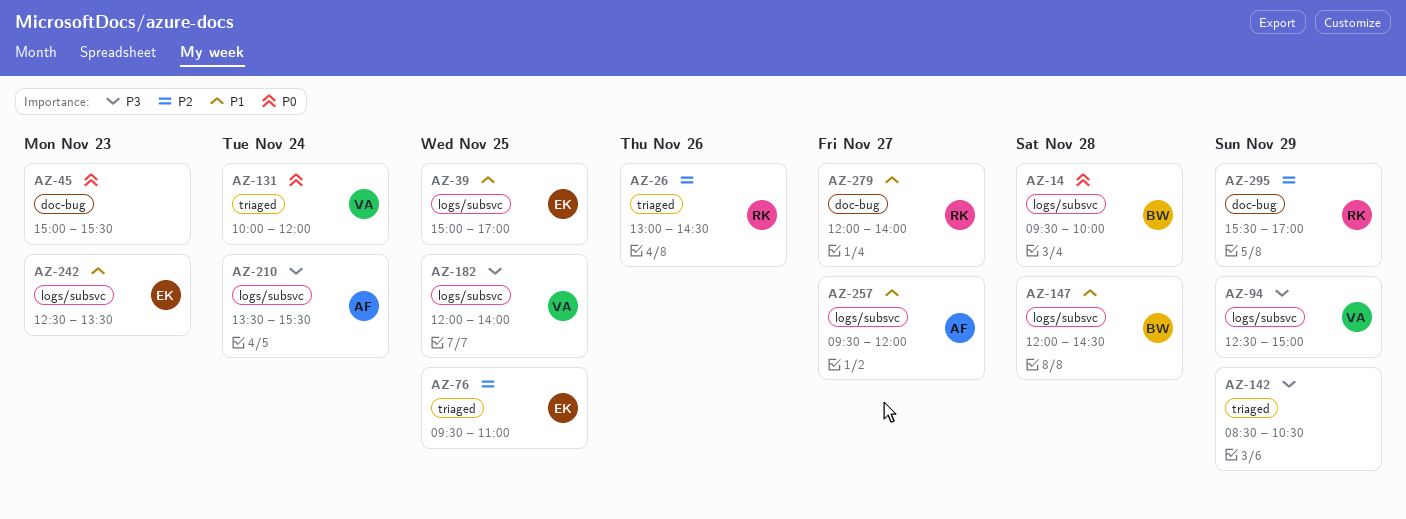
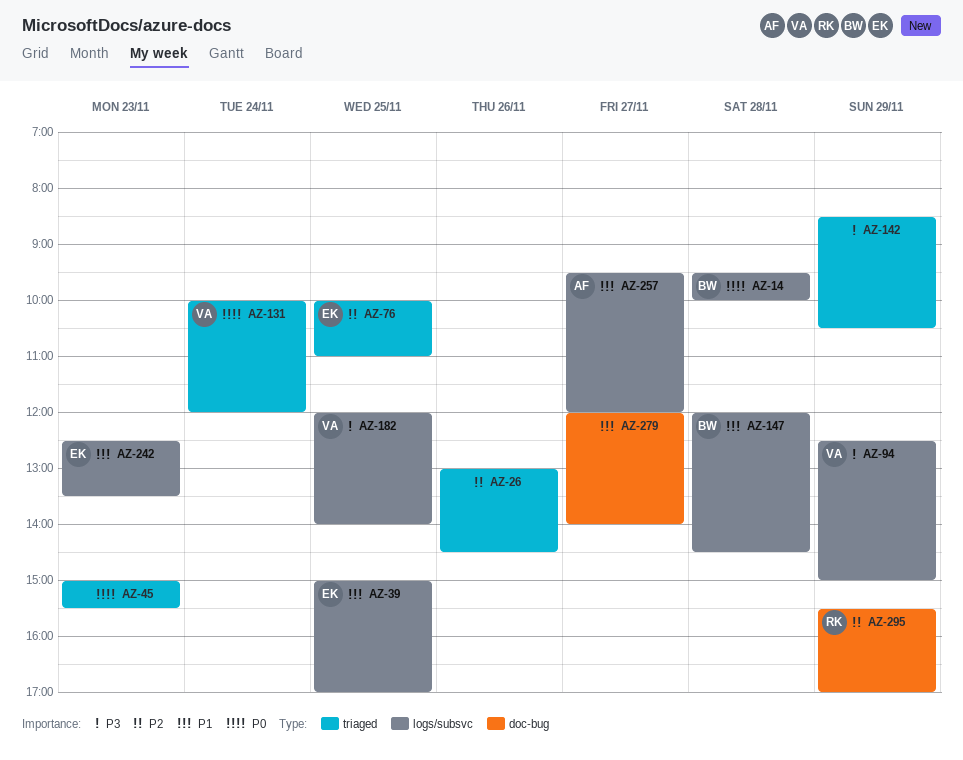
AZ-26, owner: RK -> none
AZ-45, label: doc-bug -> triaged
AZ-76, begins: 09:30 -> 10:00
AZ-210: present -> none
AZ-279, owner: RK -> none

